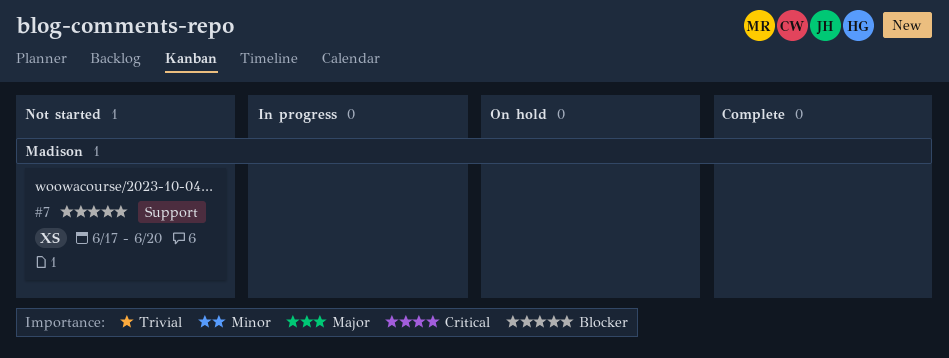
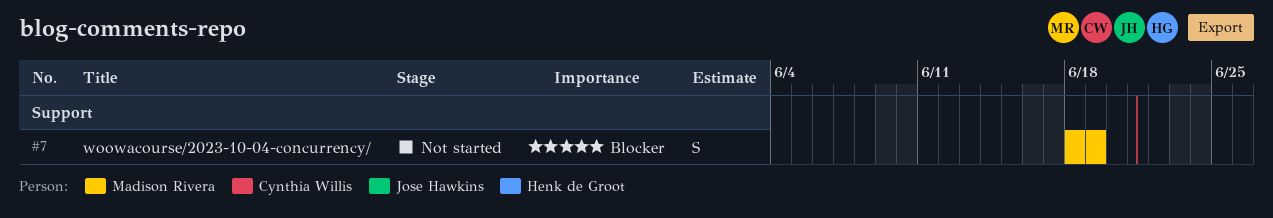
#7, estimate: XS -> S
#7, start: Jun 17 -> Jun 18
#7, due: Jun 20 -> Jun 19

